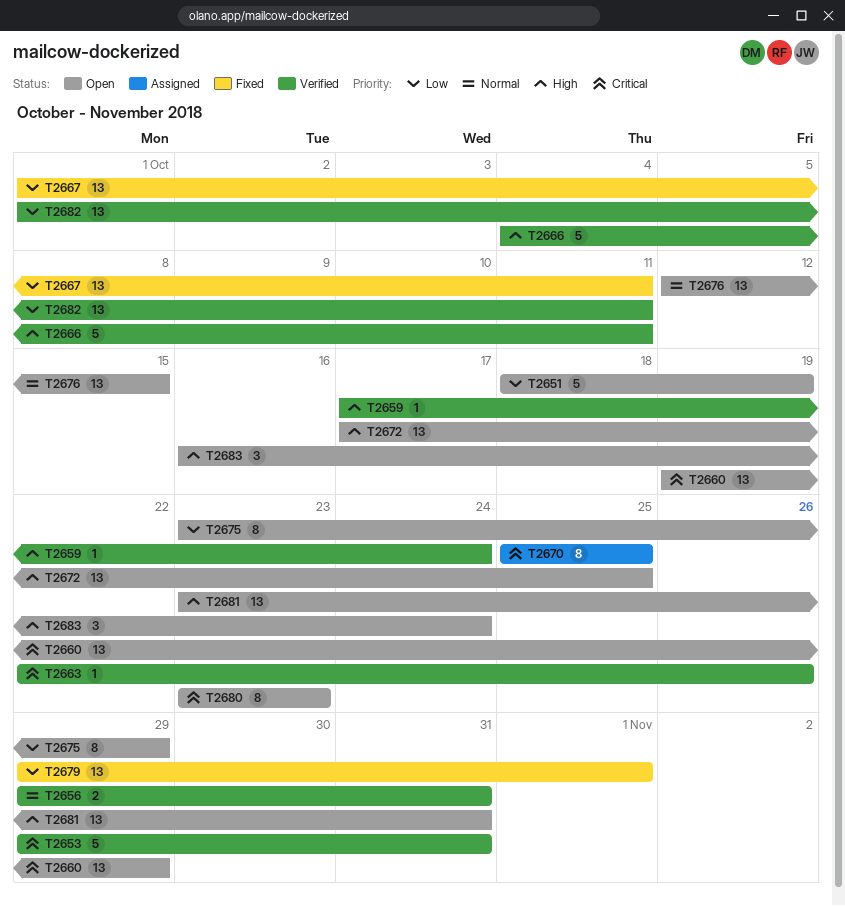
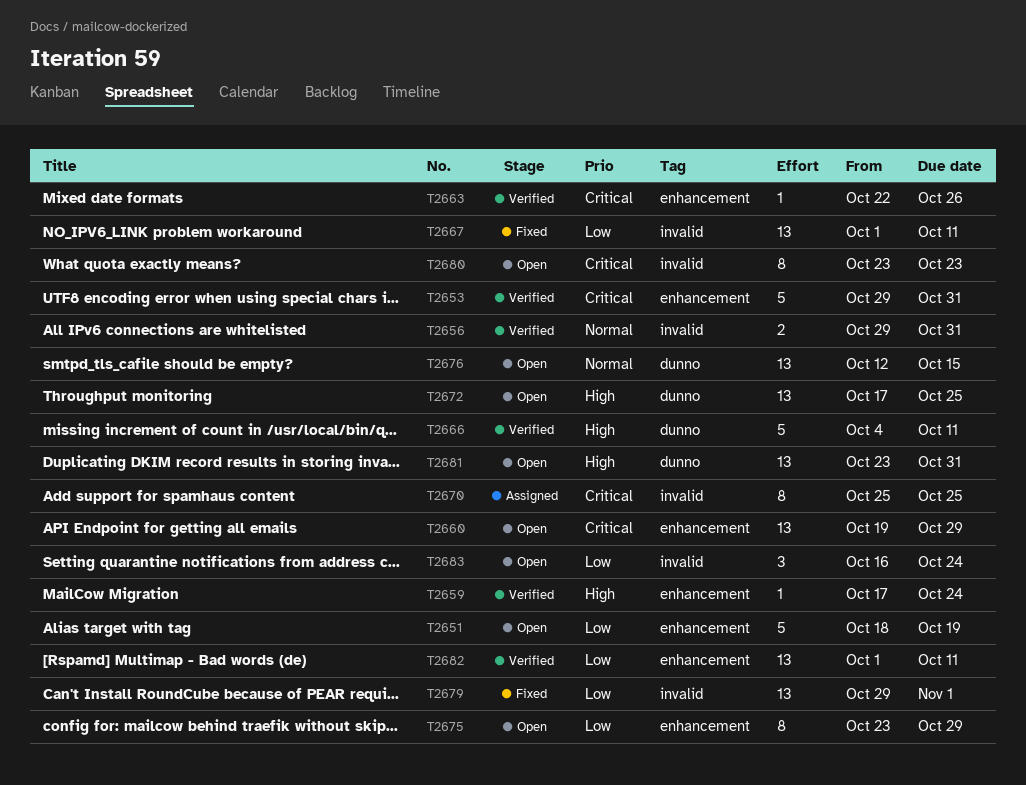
T2683, priority: High -> Low

